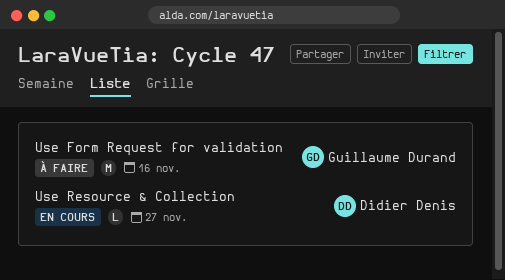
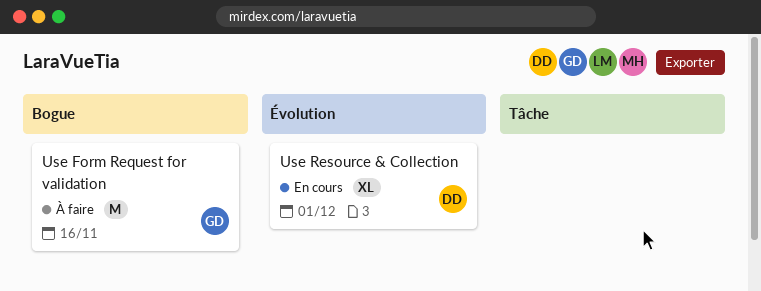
Use Resource & Collection, estimate: L -> XL
Use Resource & Collection, due: Nov 27 -> Dec 1

